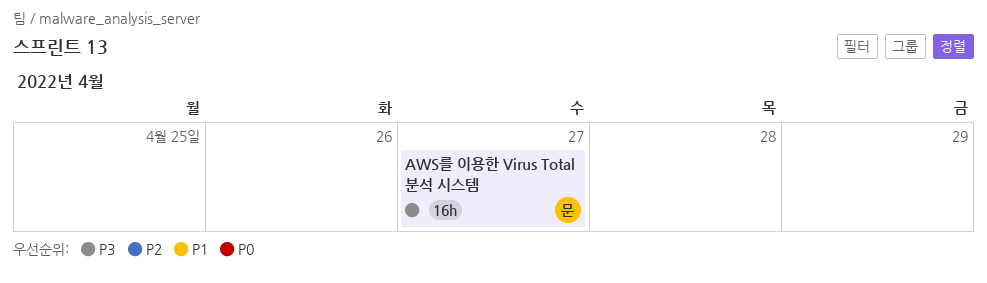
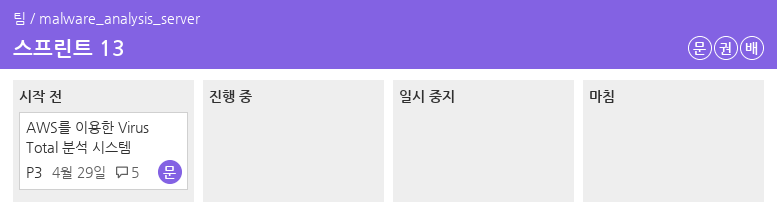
AWS를 이용한 Virus Total 분석 시스템, due: Apr 27 -> Apr 29

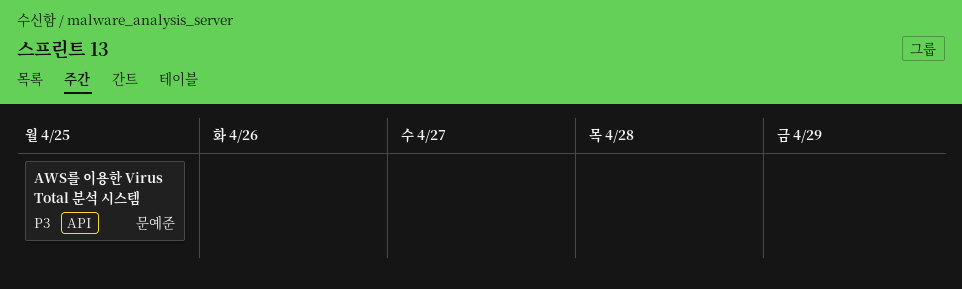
AWS를 이용한 Virus Total 분석 시스템, due: Apr 29 -> Apr 25

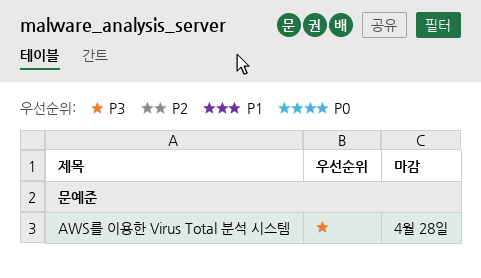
AWS를 이용한 Virus Total 분석 시스템, due: Apr 25 -> Apr 28

